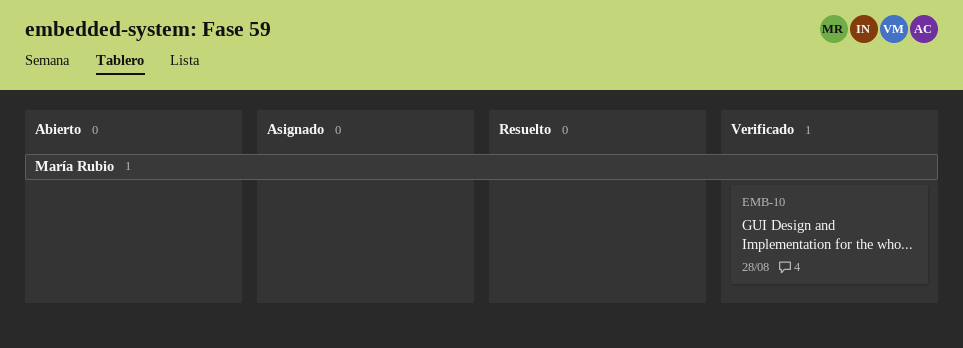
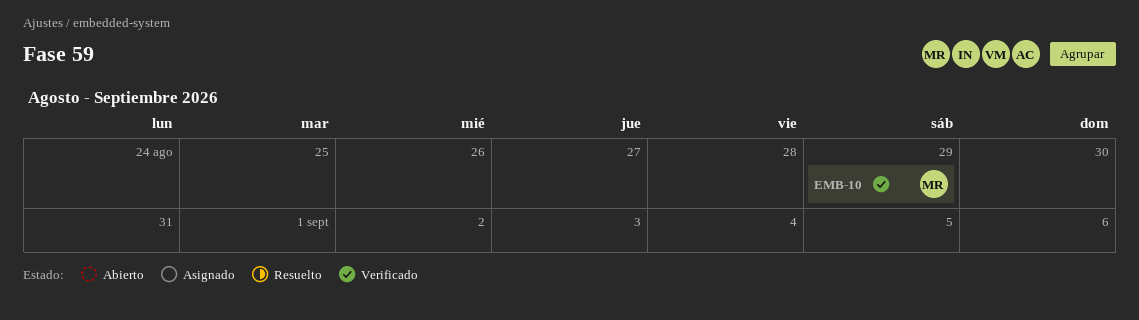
EMB-10, due: Aug 28 -> Aug 29

